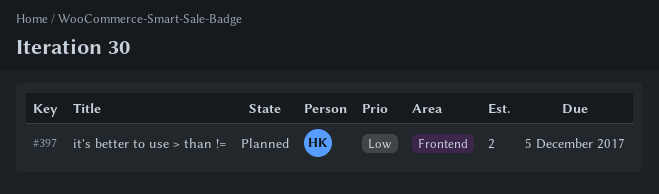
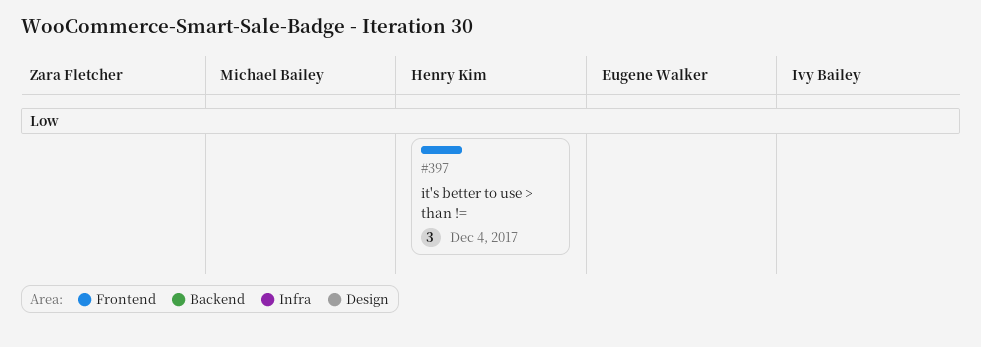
#397, estimate: 2 -> 3
#397, due: Dec 5 -> Dec 4

